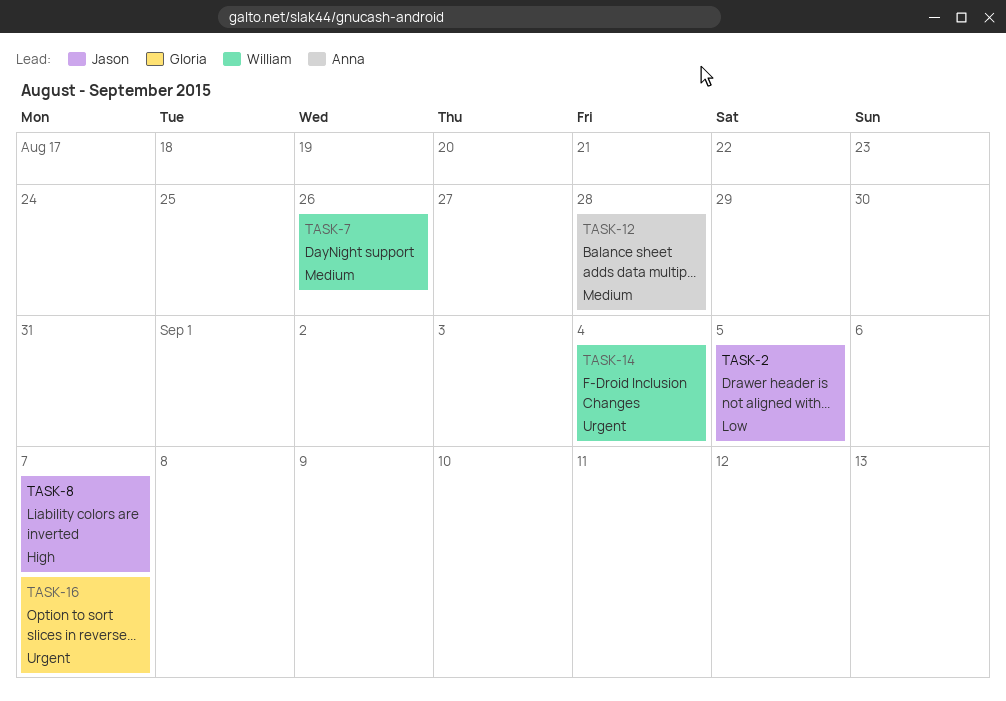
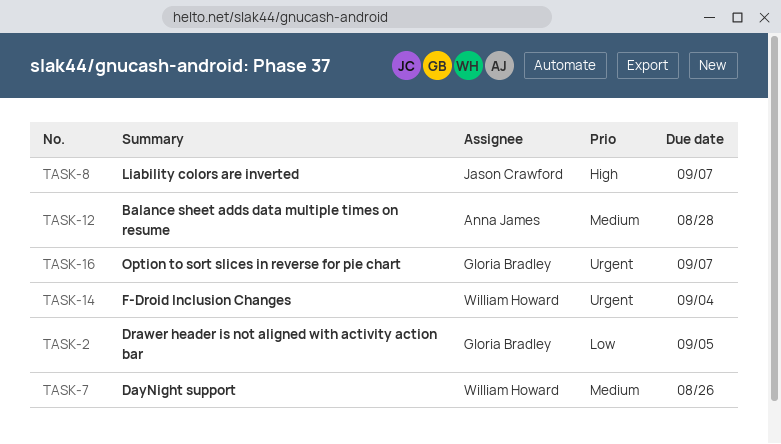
TASK-2, owner: Jason Crawford -> Gloria Bradley

